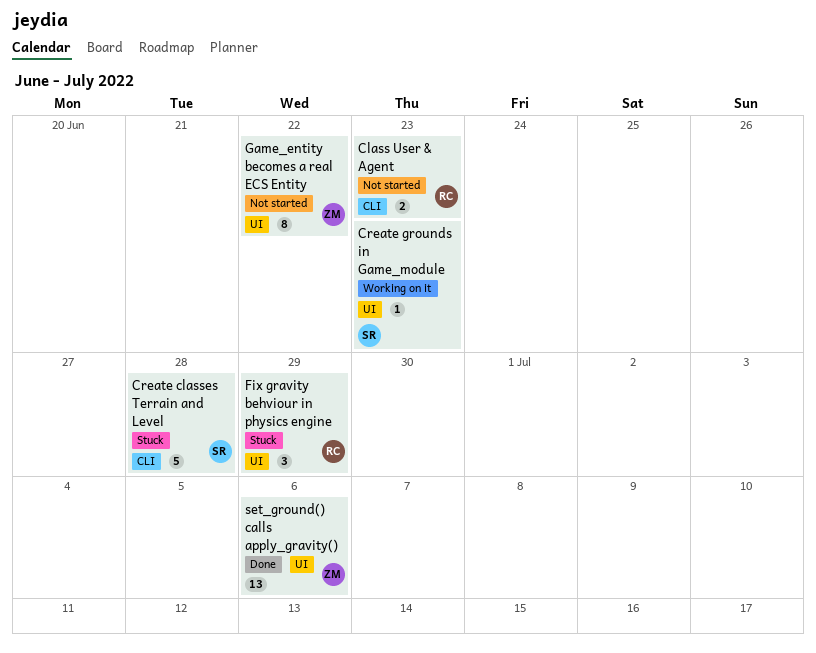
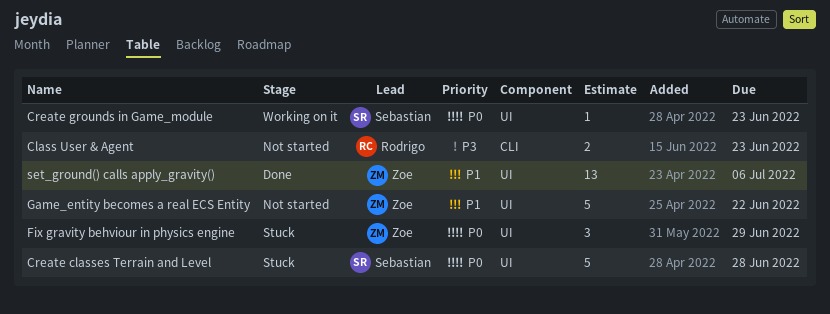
Create classes Terrain and Level, label: CLI -> UI
Fix gravity behviour in physics engine, owner: Rodrigo -> Zoe
Game_entity becomes a real ECS Entity, estimate: 8 -> 5

